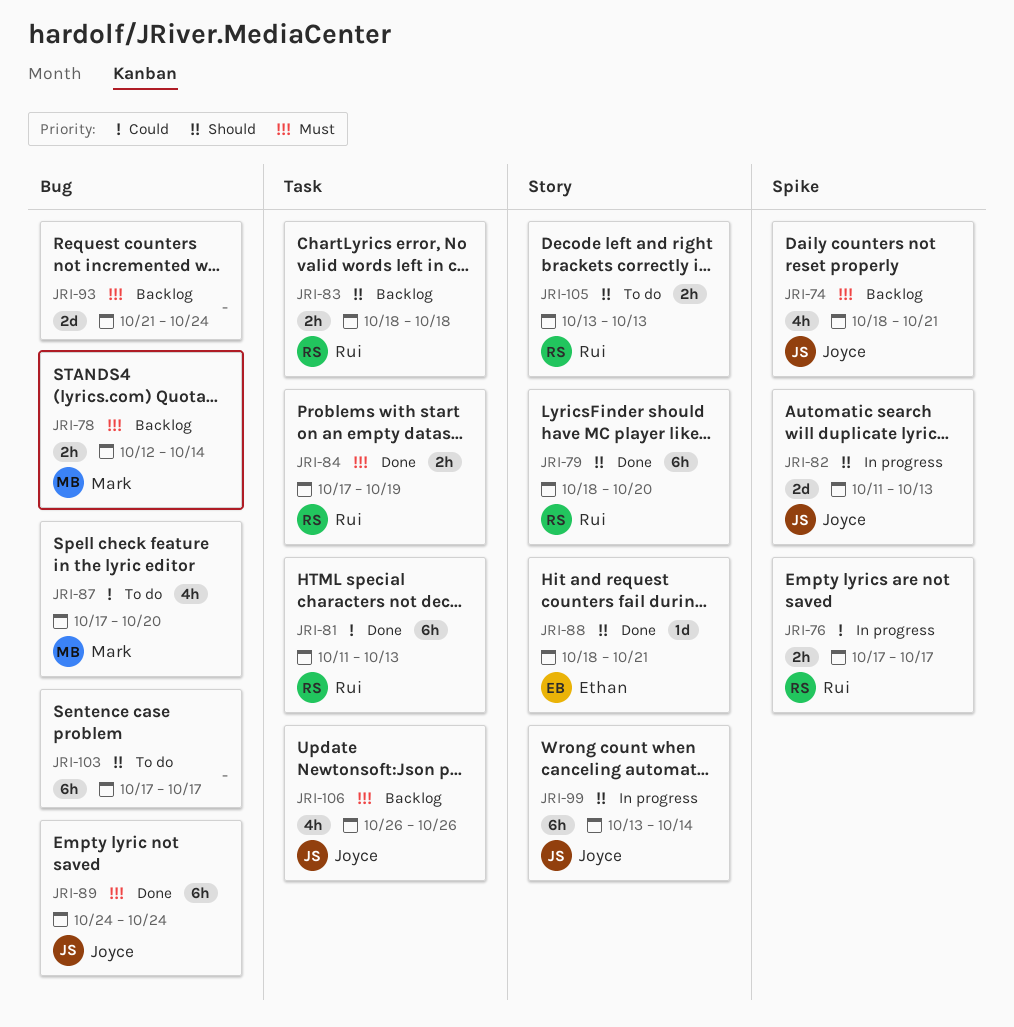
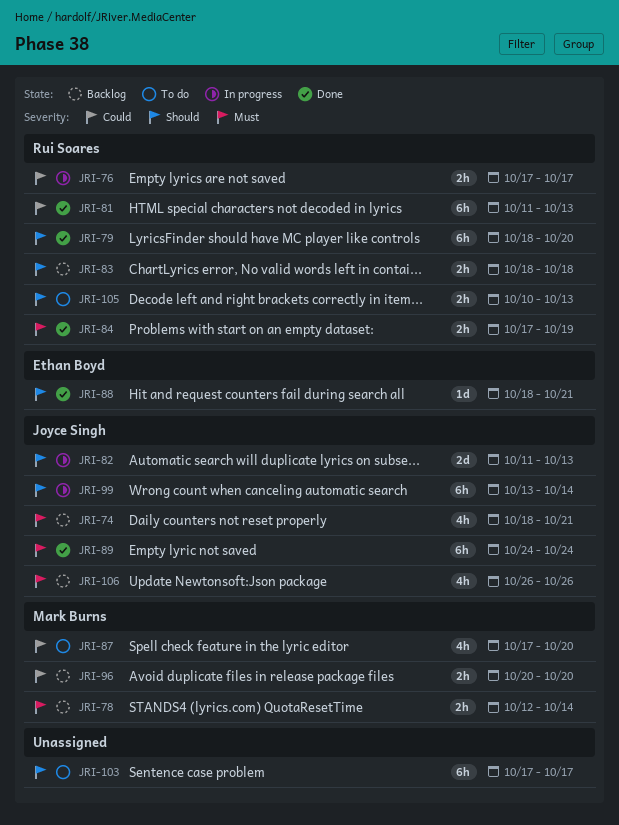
JRI-93: present -> none
JRI-96: none -> present
JRI-105, start: Oct 13 -> Oct 10

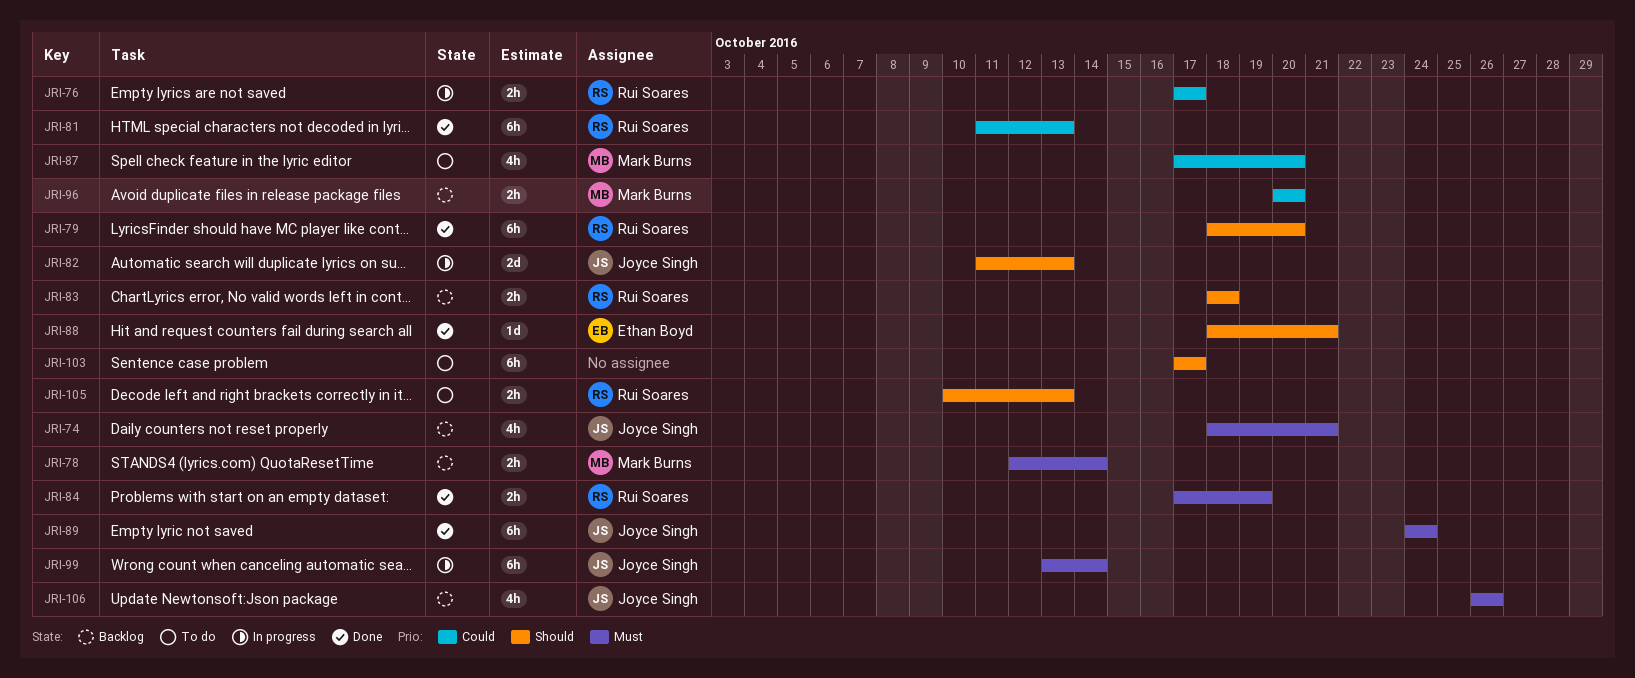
JRI-99, priority: Should -> Must

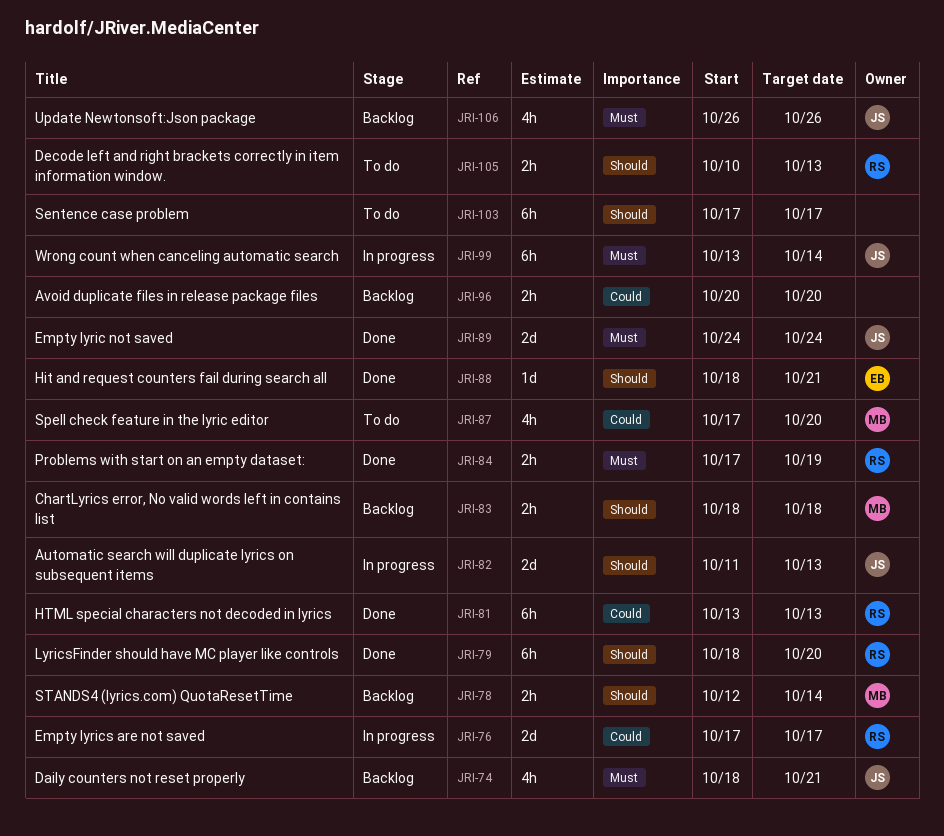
JRI-76, estimate: 2h -> 2d
JRI-78, priority: Must -> Should
JRI-81, start: Oct 11 -> Oct 13
JRI-83, owner: Rui Soares -> Mark Burns
JRI-89, estimate: 6h -> 2d
JRI-96, owner: Mark Burns -> none

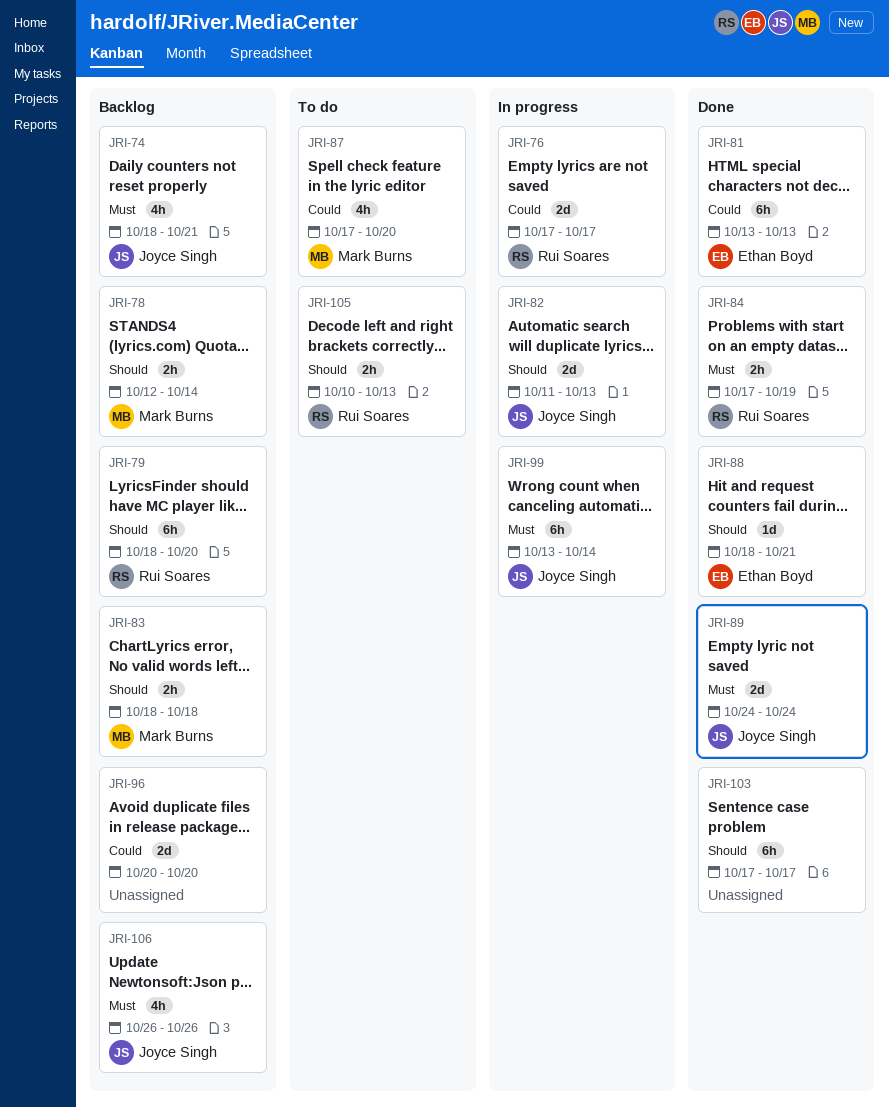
JRI-79, status: Done -> Backlog
JRI-81, owner: Rui Soares -> Ethan Boyd
JRI-96, estimate: 2h -> 2d
JRI-103, status: To do -> Done

